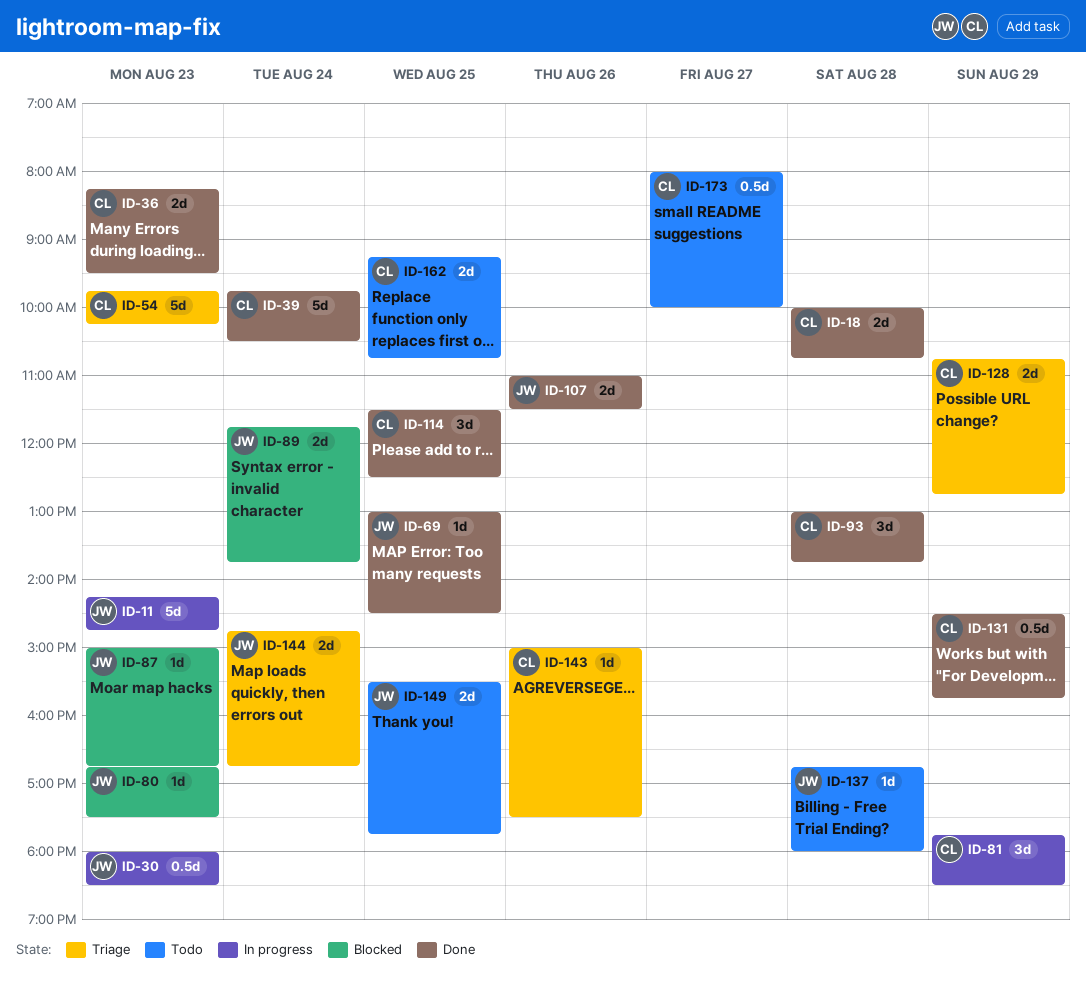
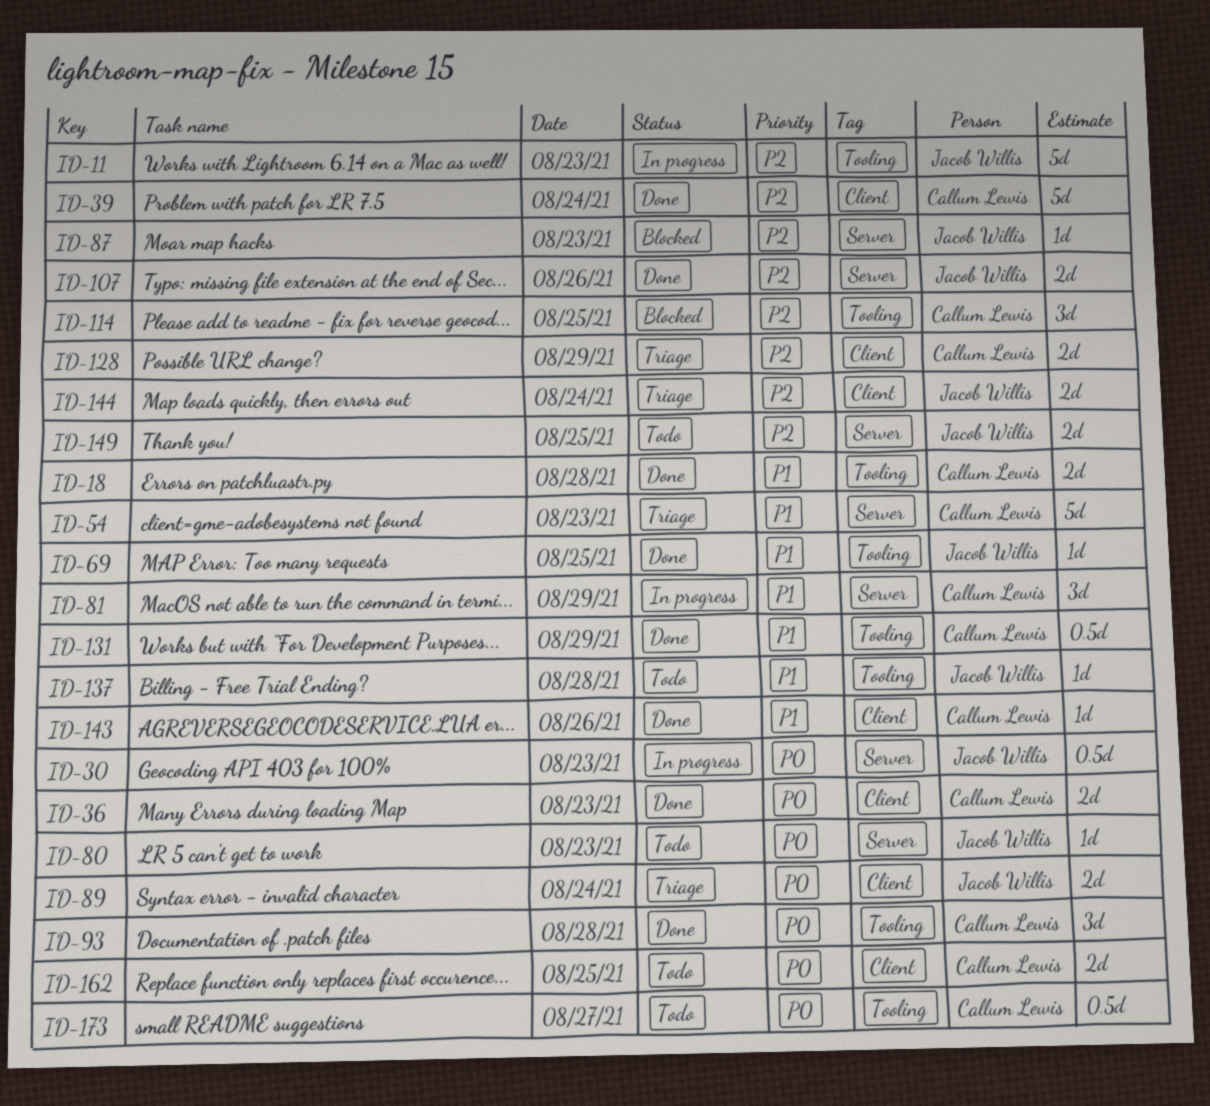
ID-80, status: Blocked -> Todo
ID-89, status: Blocked -> Triage
ID-114, status: Done -> Blocked
ID-143, status: Triage -> Done

